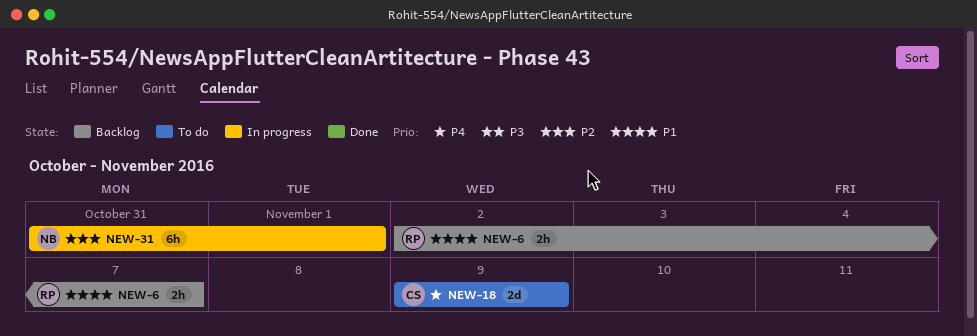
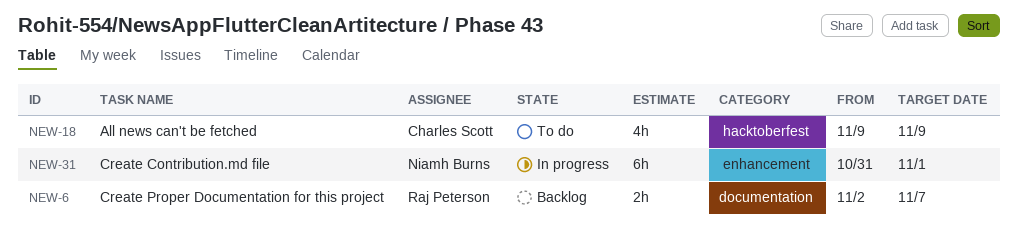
NEW-18, estimate: 2d -> 4h

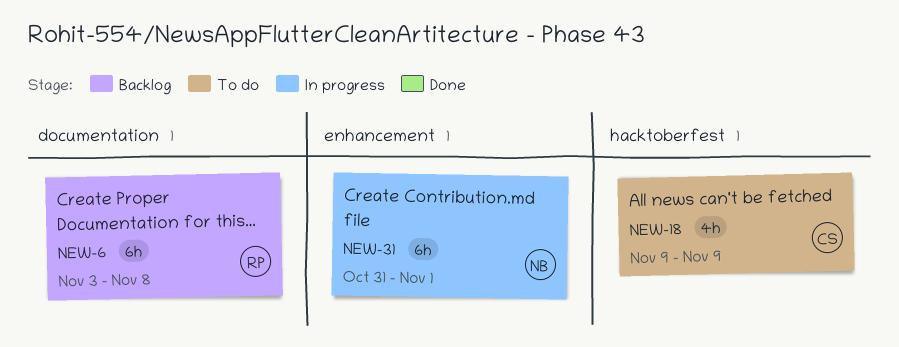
NEW-6, estimate: 2h -> 6h
NEW-6, start: Nov 2 -> Nov 3
NEW-6, due: Nov 7 -> Nov 8

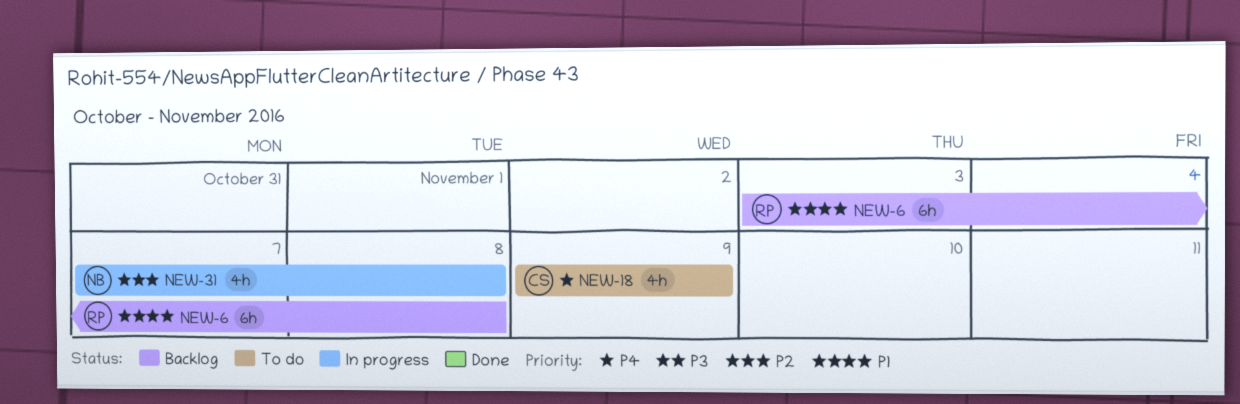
NEW-31, estimate: 6h -> 4h
NEW-31, start: Oct 31 -> Nov 7
NEW-31, due: Nov 1 -> Nov 8

